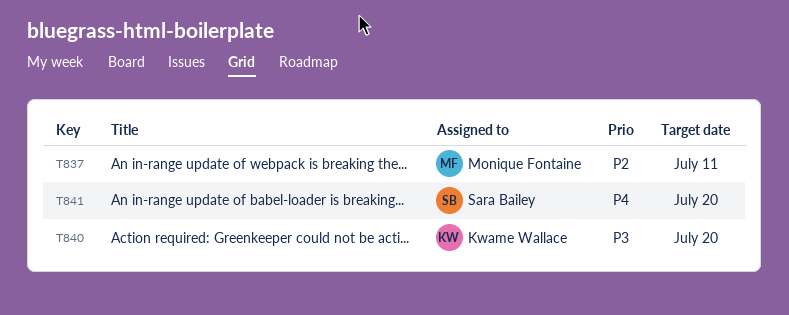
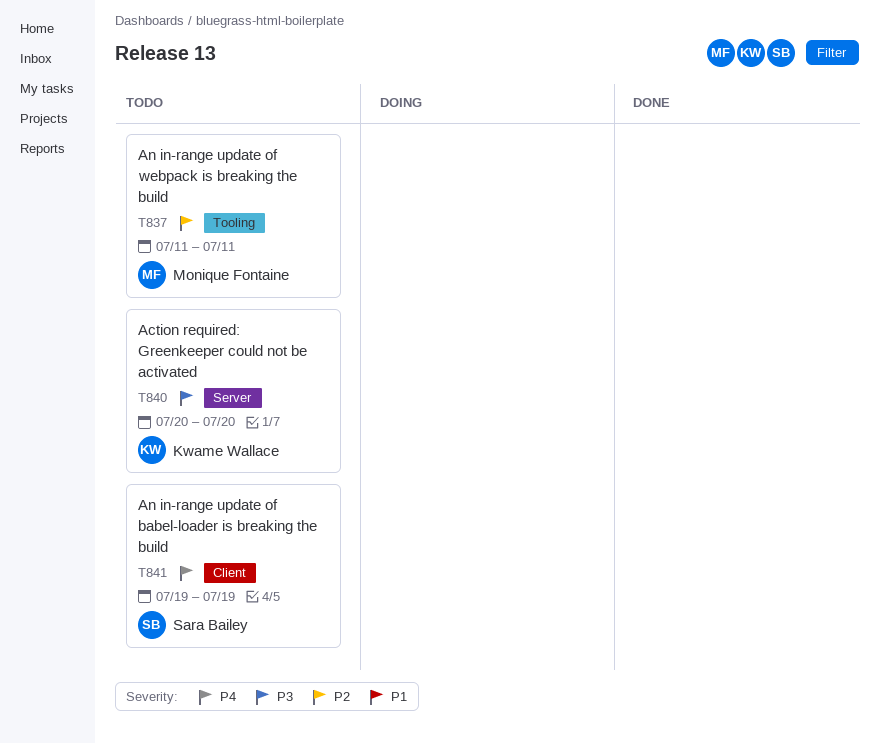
T841, due: Jul 20 -> Jul 19

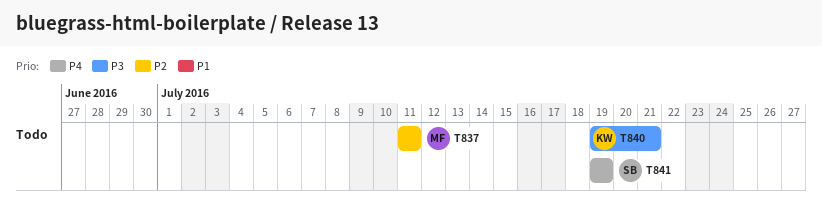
T840, start: Jul 20 -> Jul 19
T840, due: Jul 20 -> Jul 21

